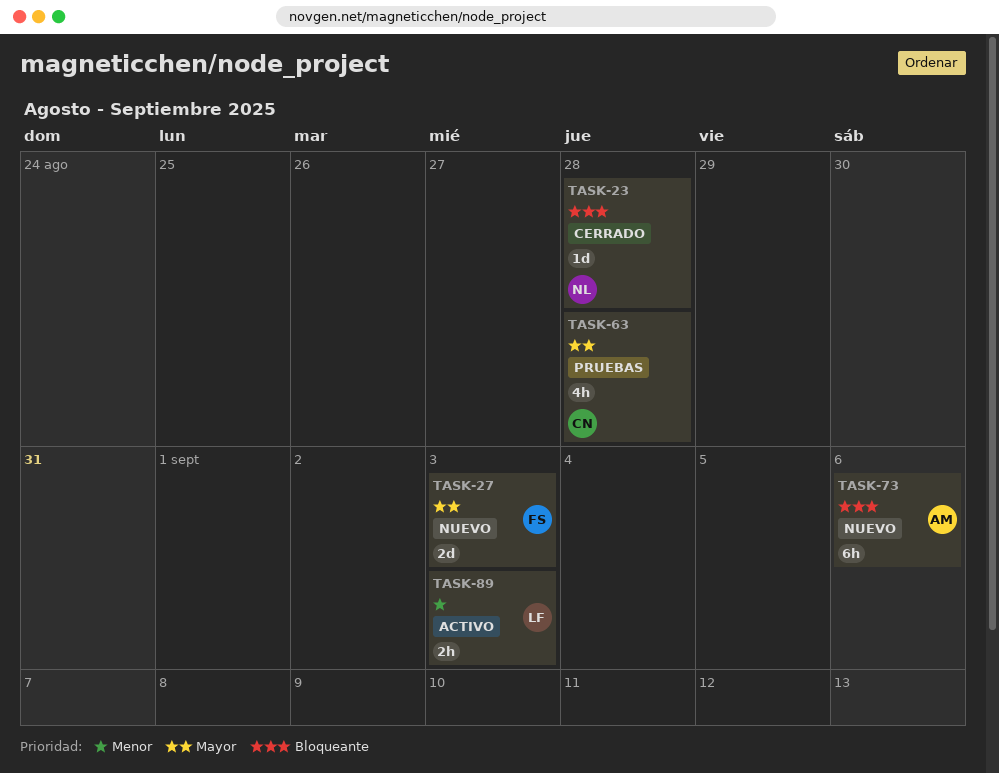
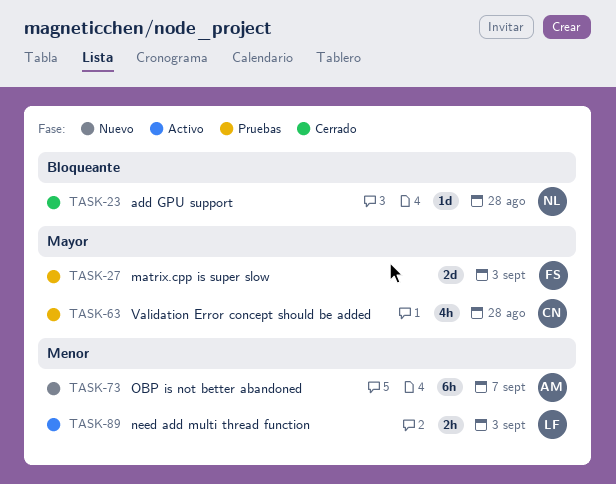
TASK-27, status: Nuevo -> Pruebas
TASK-73, priority: Bloqueante -> Menor
TASK-73, due: Sep 6 -> Sep 7

